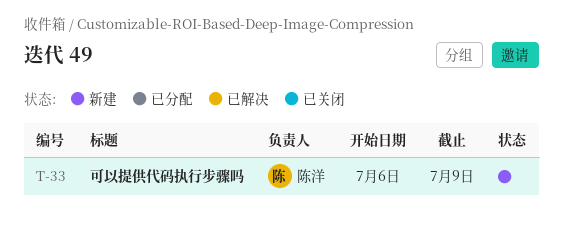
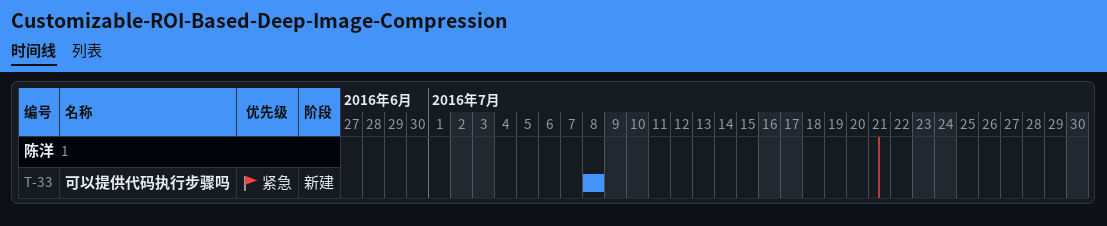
T-33, start: Jul 6 -> Jul 8
T-33, due: Jul 9 -> Jul 8

